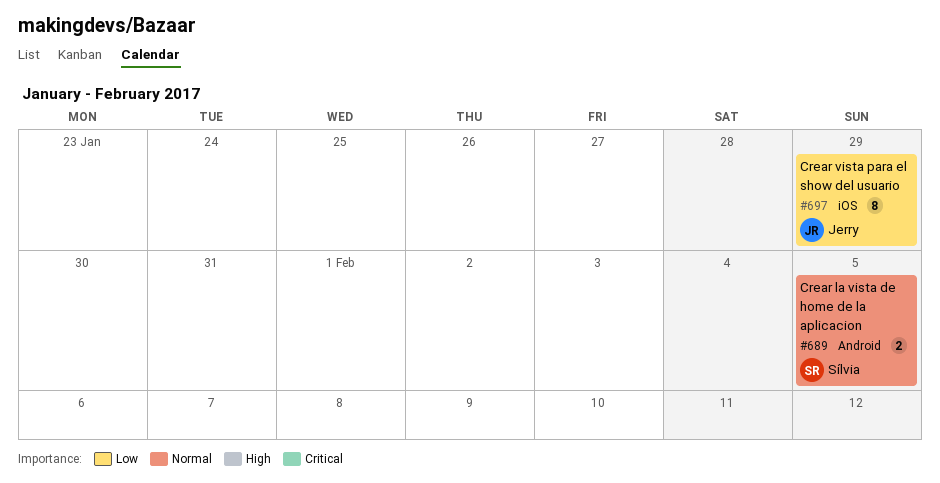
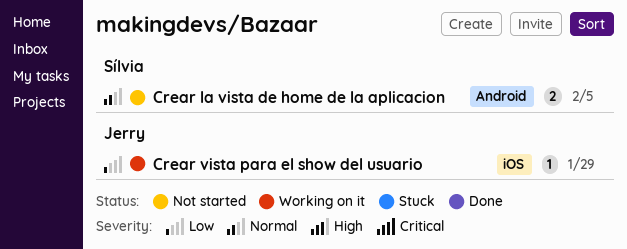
Crear vista para el show del usuario, estimate: 8 -> 1

